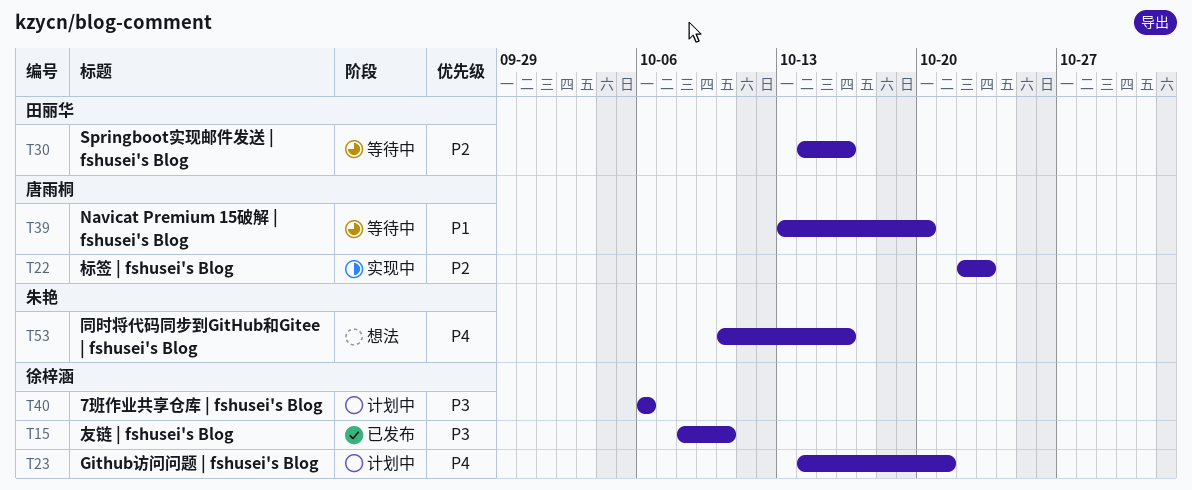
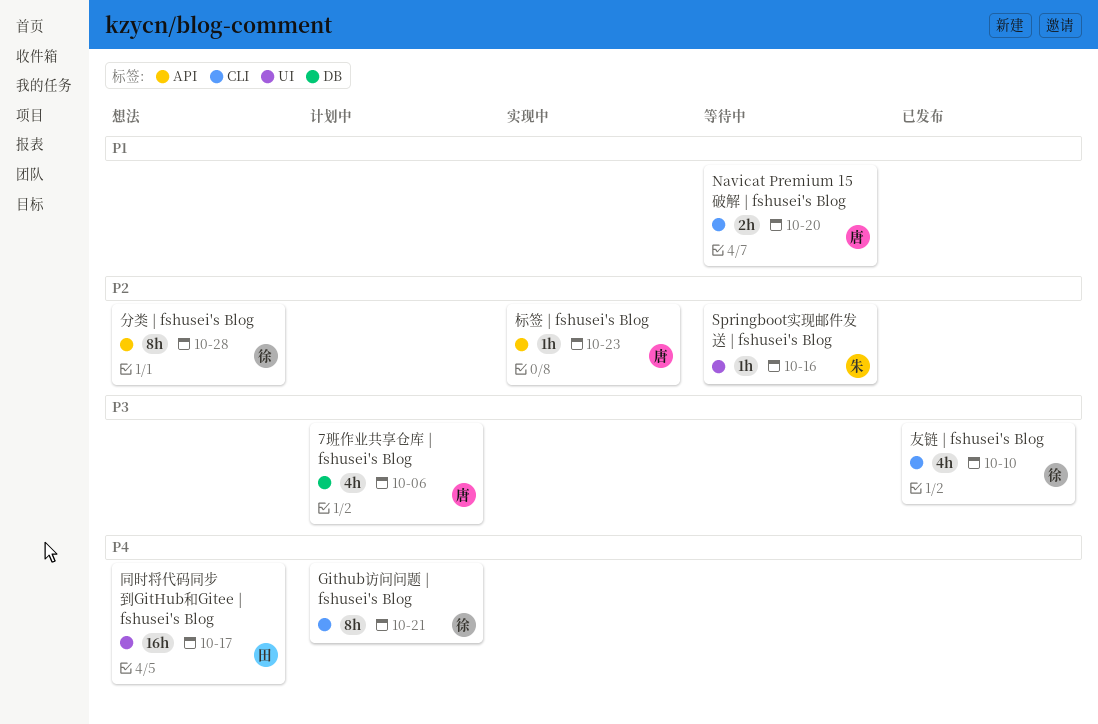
7班作业共享仓库 | fshusei's Blog, owner: 徐梓涵 -> 唐雨桐
Springboot实现邮件发送 | fshusei's Blog, owner: 田丽华 -> 朱艳
分类 | fshusei's Blog: none -> present
同时将代码同步到GitHub和Gitee | fshusei's Blog, owner: 朱艳 -> 田丽华
同时将代码同步到GitHub和Gitee | fshusei's Blog, due: Oct 16 -> Oct 17

